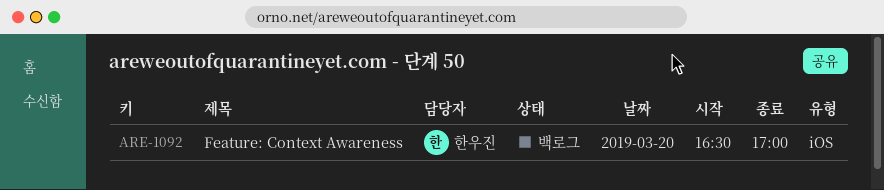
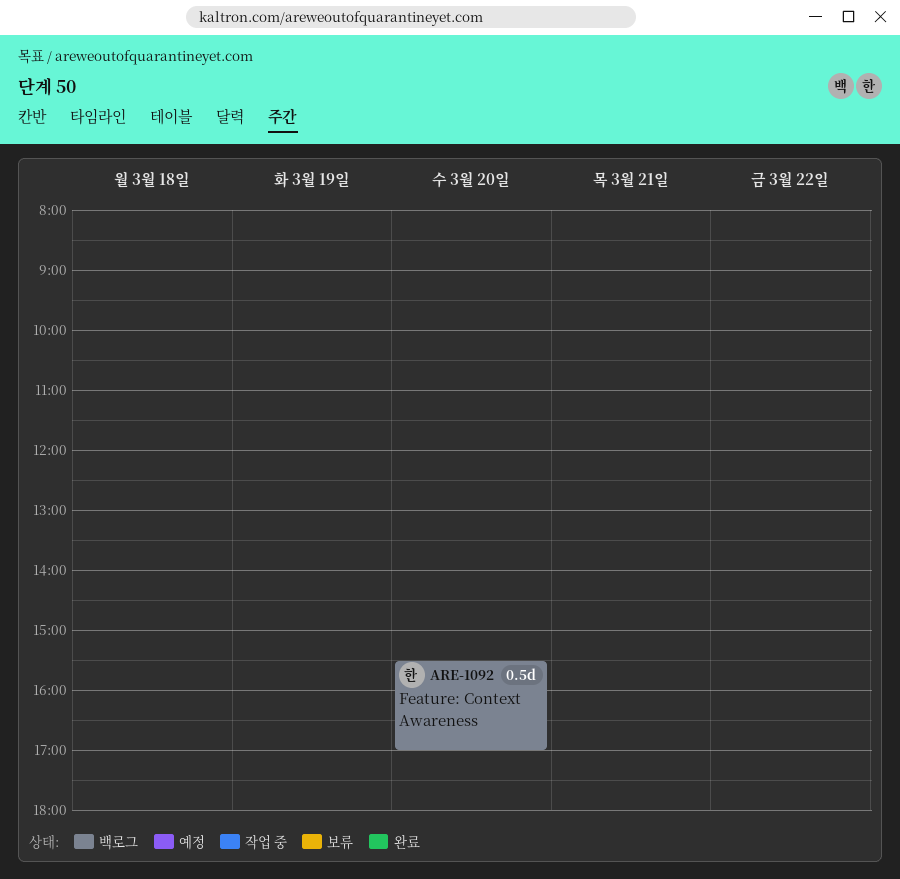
ARE-1092, begins: 16:30 -> 15:30

